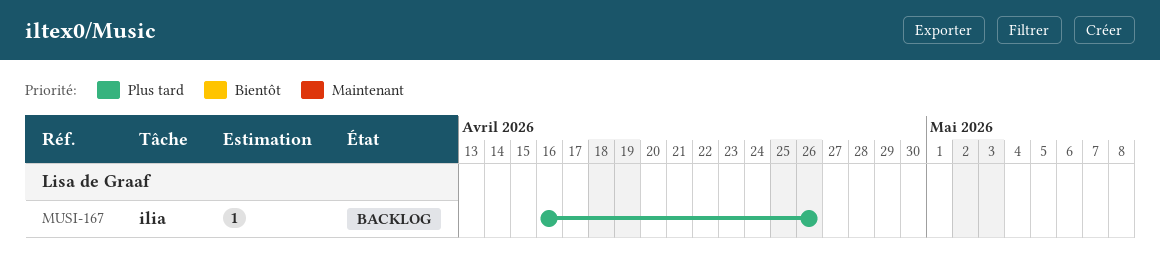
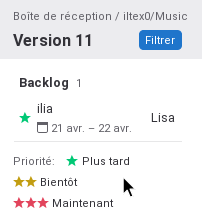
ilia, start: Apr 16 -> Apr 21
ilia, due: Apr 26 -> Apr 22

